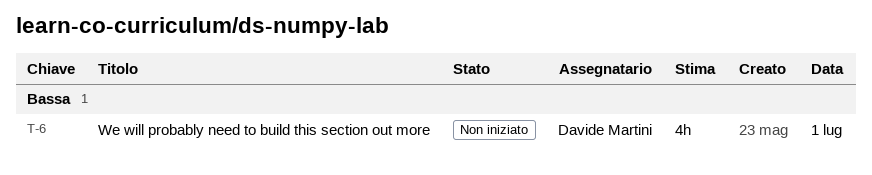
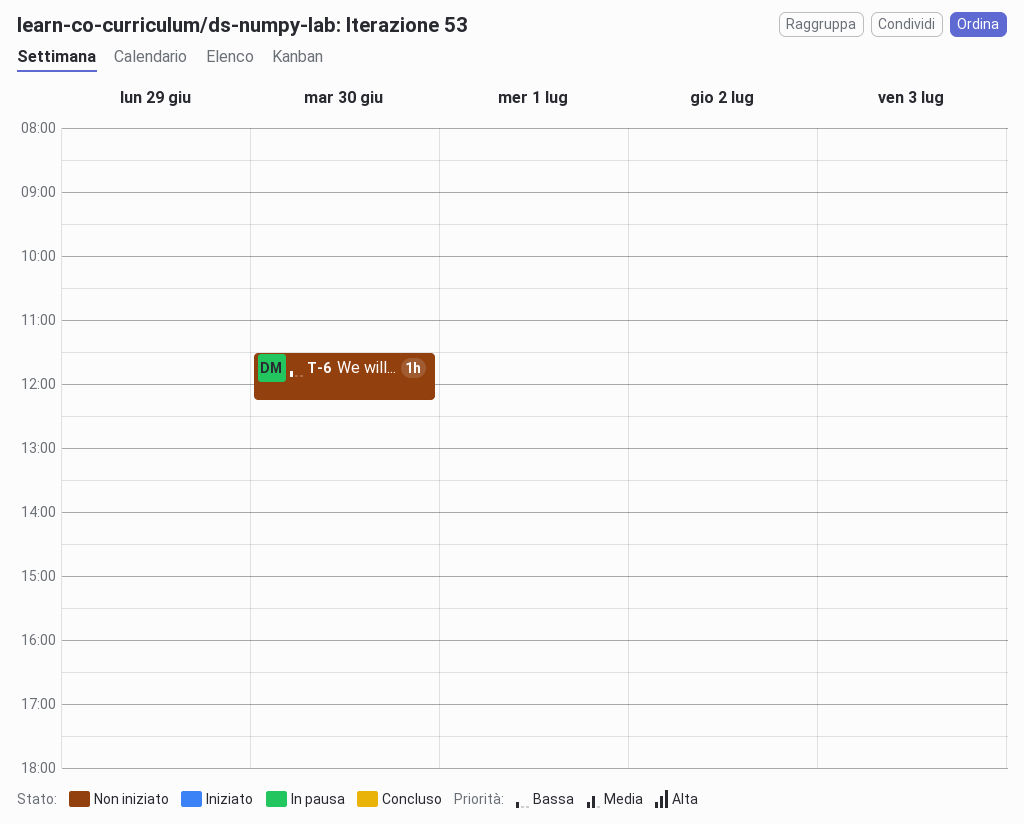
T-6, estimate: 4h -> 1h
T-6, day: Jul 1 -> Jun 30

